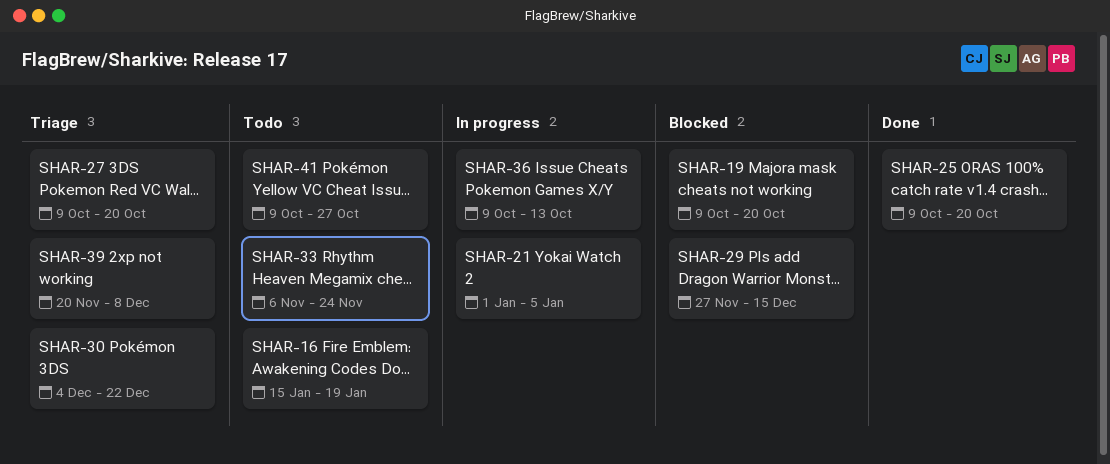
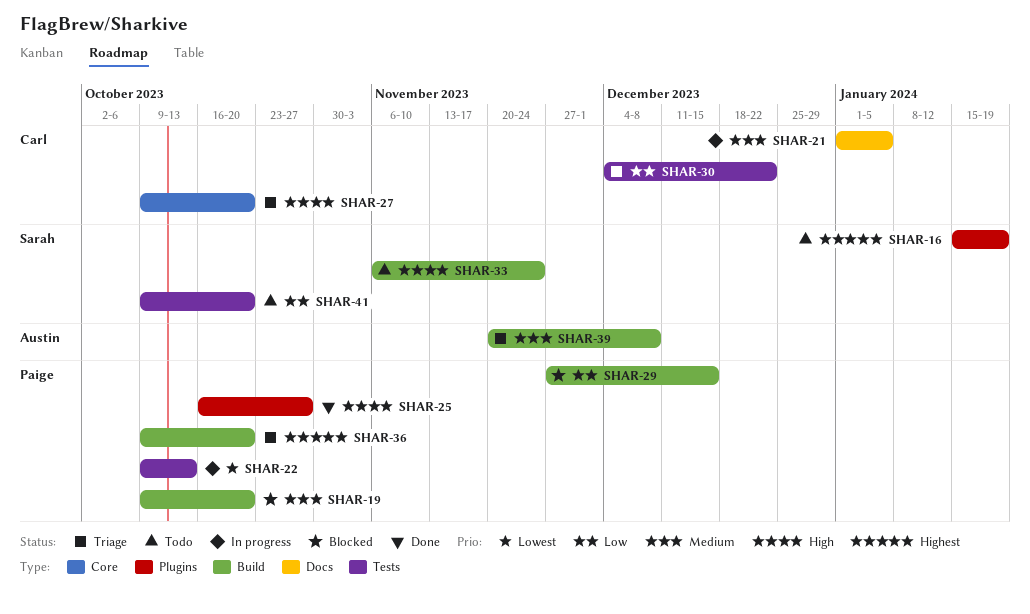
SHAR-22: none -> present
SHAR-25, start: Oct 9 -> Oct 16
SHAR-25, due: Oct 20 -> Oct 27
SHAR-36, status: In progress -> Triage
SHAR-36, due: Oct 13 -> Oct 20
SHAR-41, due: Oct 27 -> Oct 20

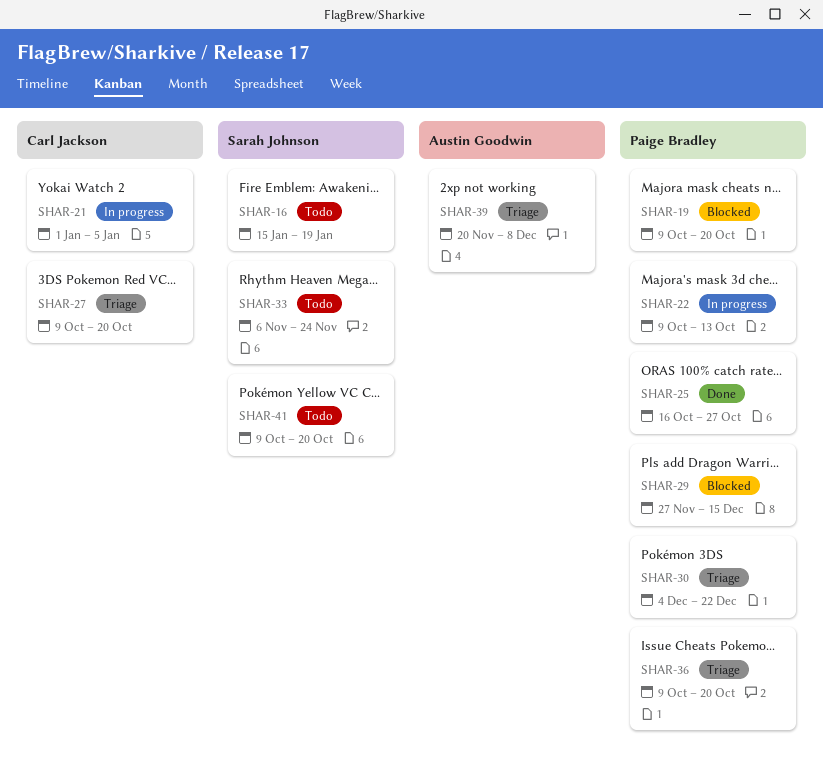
SHAR-30, owner: Carl Jackson -> Paige Bradley

